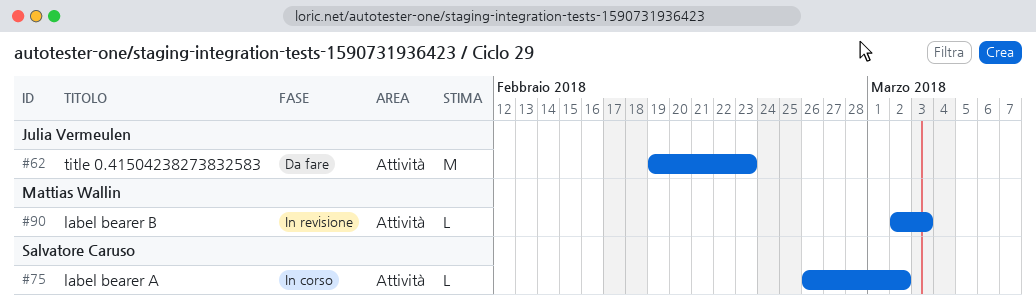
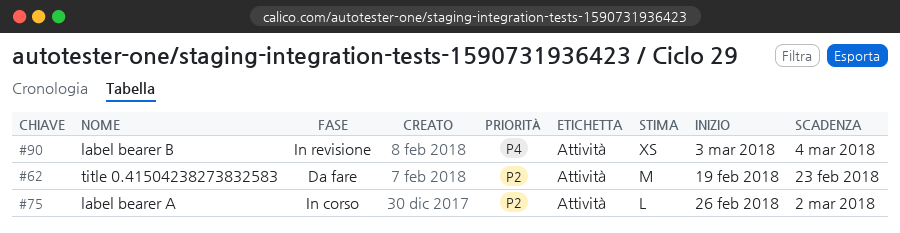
#90, estimate: L -> XS
#90, start: Mar 2 -> Mar 3
#90, due: Mar 3 -> Mar 4

